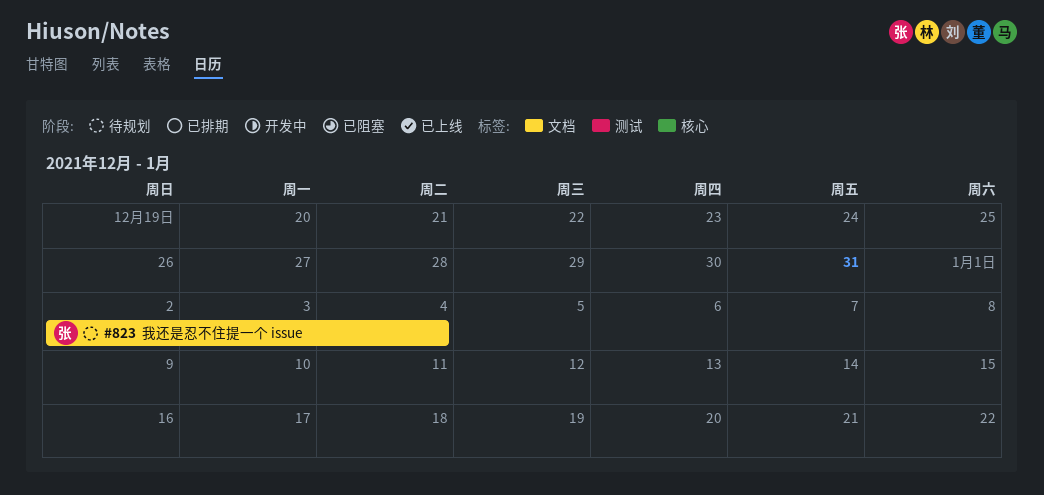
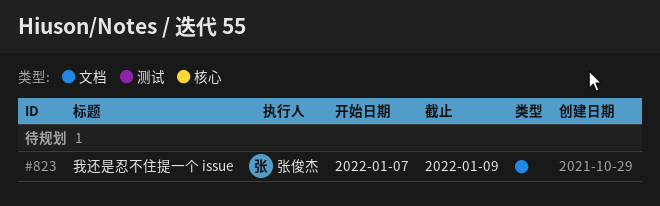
#823, start: Jan 2 -> Jan 7
#823, due: Jan 4 -> Jan 9

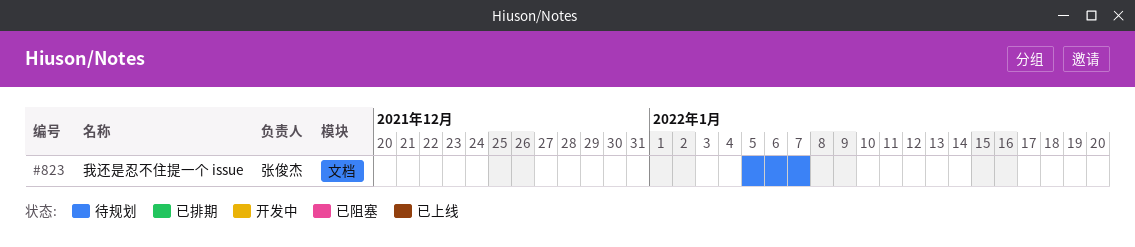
#823, start: Jan 7 -> Jan 5
#823, due: Jan 9 -> Jan 7

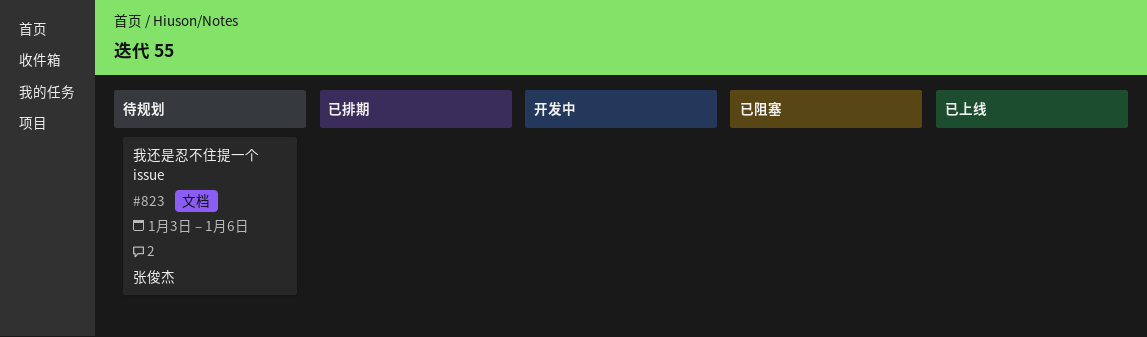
#823, start: Jan 5 -> Jan 3
#823, due: Jan 7 -> Jan 6

